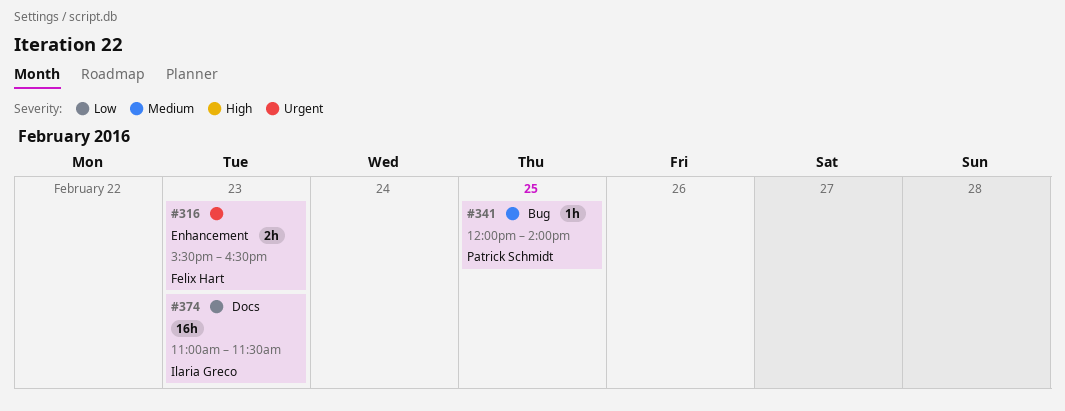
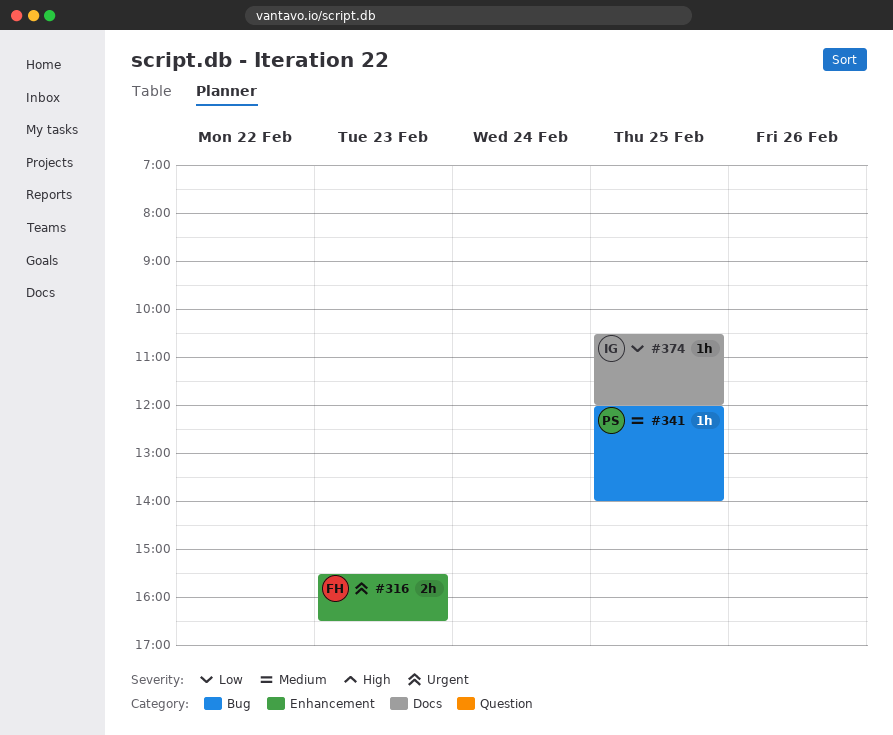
#374, estimate: 16h -> 1h
#374, day: Feb 23 -> Feb 25
#374, begins: 11:00 -> 10:30
#374, ends: 11:30 -> 12:00

